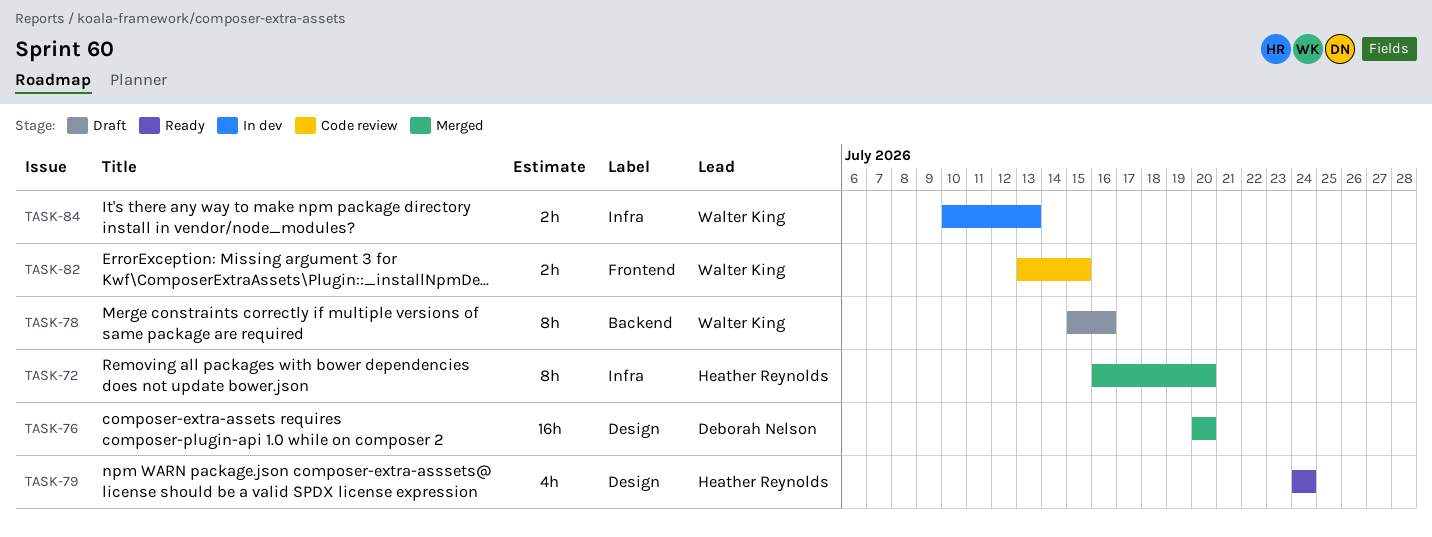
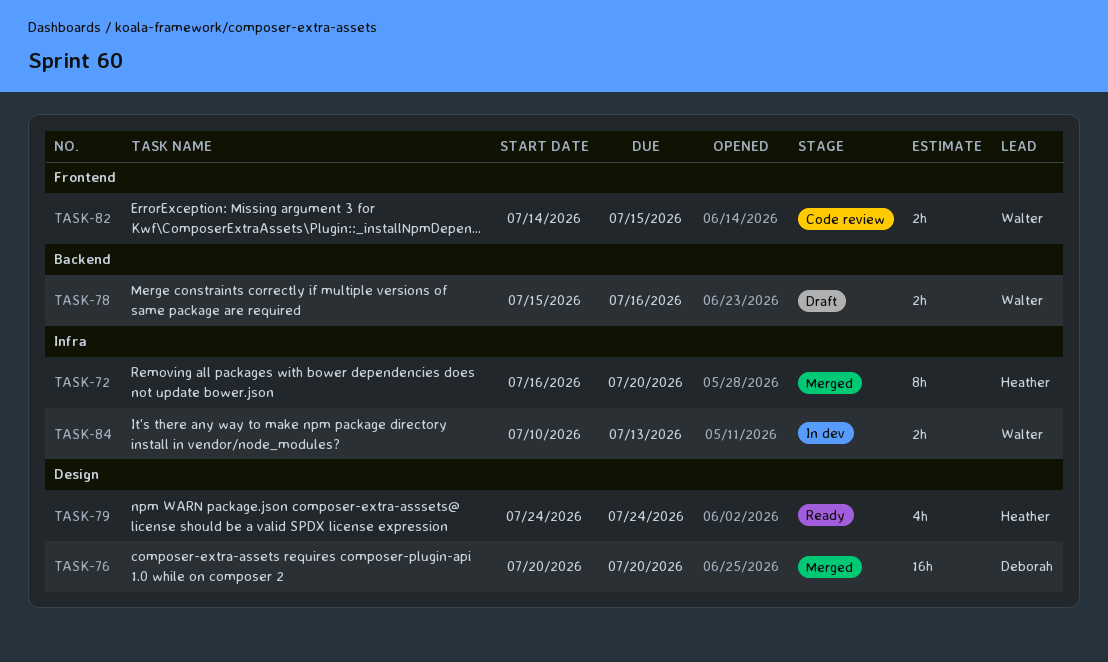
TASK-78, estimate: 8h -> 2h
TASK-82, start: Jul 13 -> Jul 14

